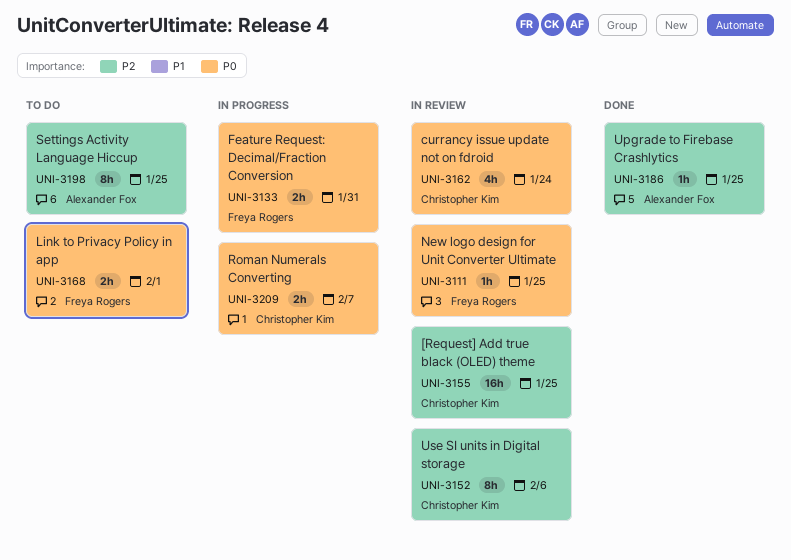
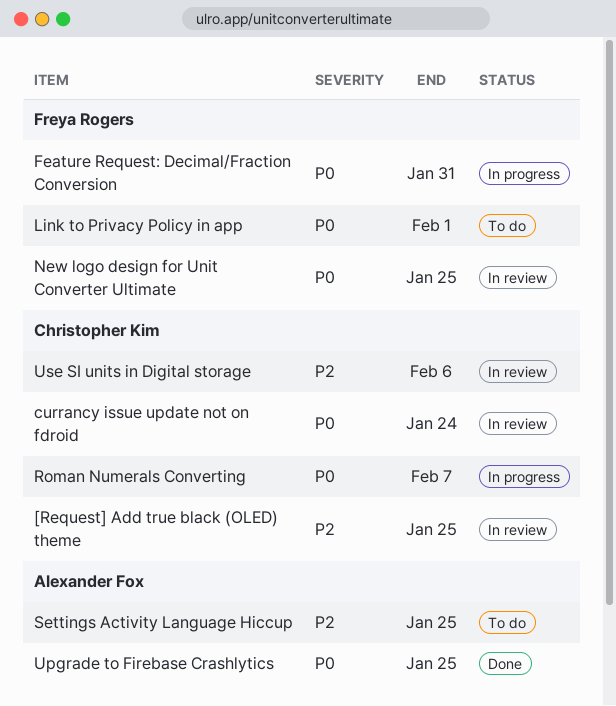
Upgrade to Firebase Crashlytics, priority: P2 -> P0

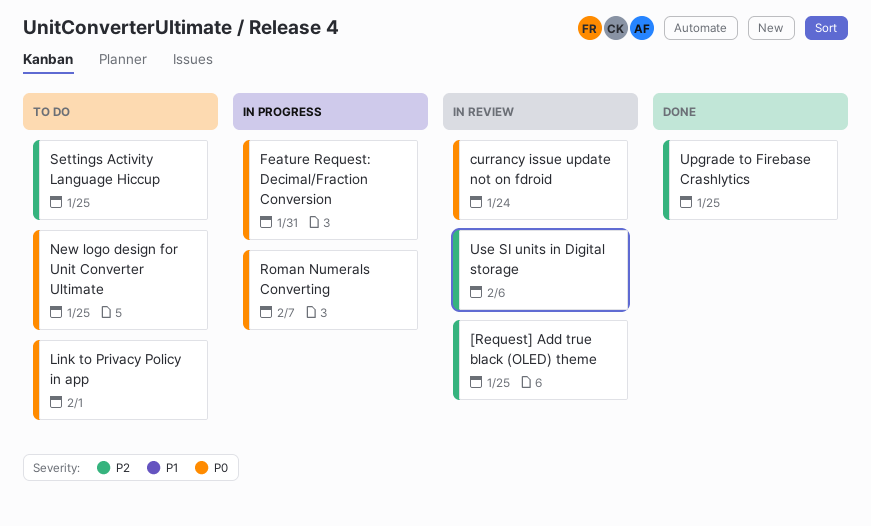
New logo design for Unit Converter Ultimate, status: In review -> To do
Upgrade to Firebase Crashlytics, priority: P0 -> P2

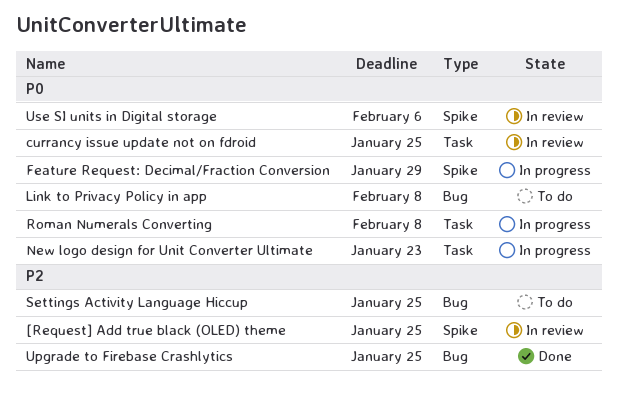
currancy issue update not on fdroid, due: Jan 24 -> Jan 25
Feature Request: Decimal/Fraction Conversion, due: Jan 31 -> Jan 29
Link to Privacy Policy in app, due: Feb 1 -> Feb 8
New logo design for Unit Converter Ultimate, status: To do -> In progress
New logo design for Unit Converter Ultimate, due: Jan 25 -> Jan 23
Roman Numerals Converting, due: Feb 7 -> Feb 8
Use SI units in Digital storage, priority: P2 -> P0

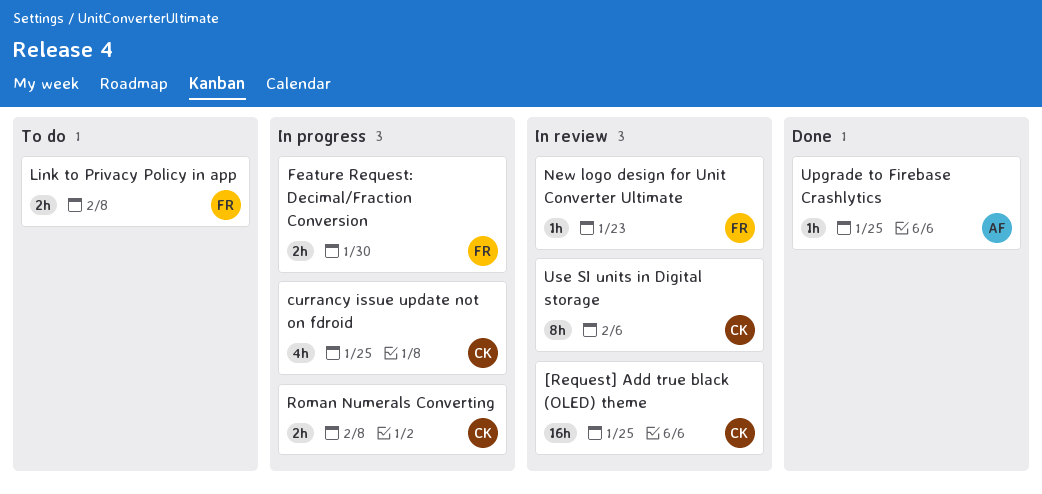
currancy issue update not on fdroid, status: In review -> In progress
Feature Request: Decimal/Fraction Conversion, due: Jan 29 -> Jan 30
New logo design for Unit Converter Ultimate, status: In progress -> In review
Settings Activity Language Hiccup: present -> none

